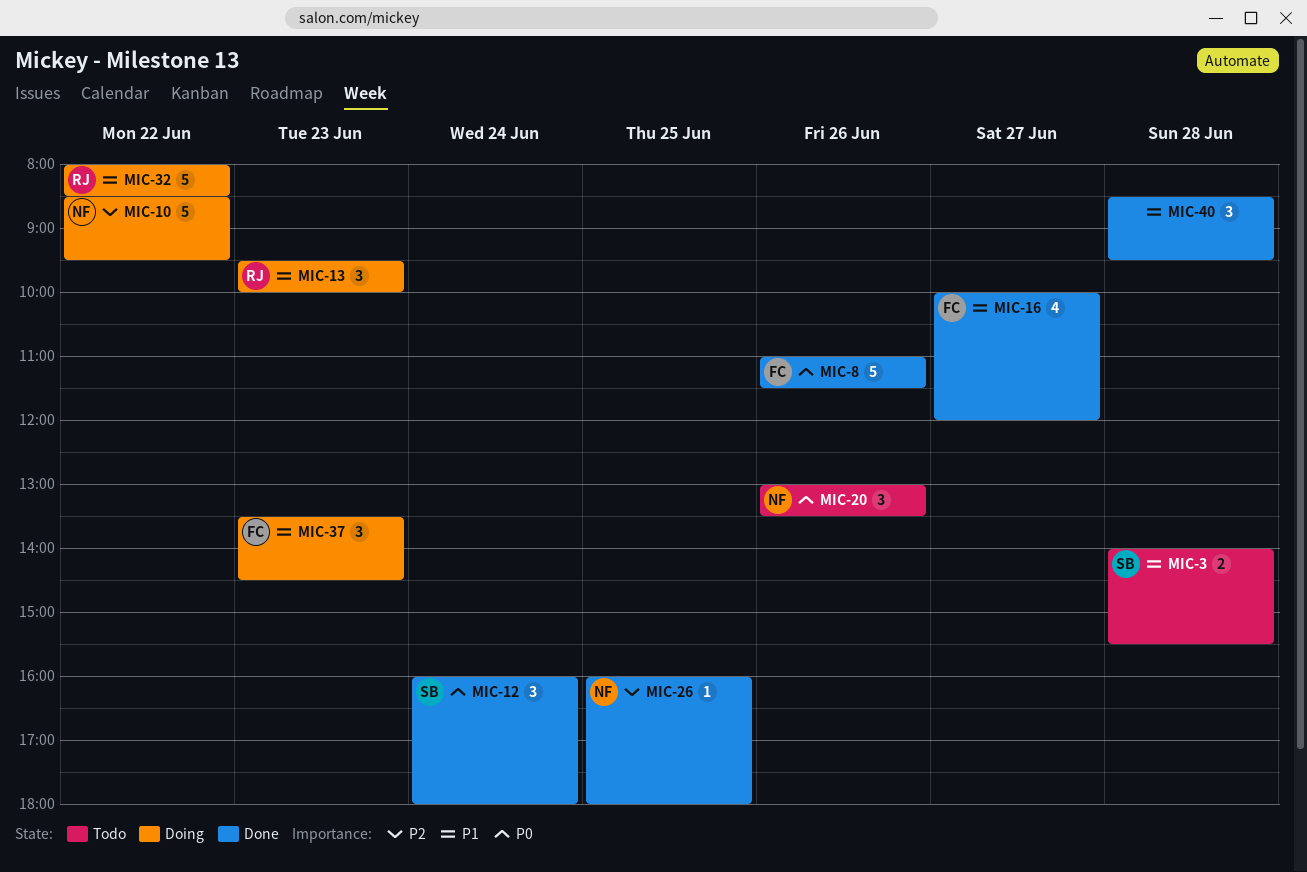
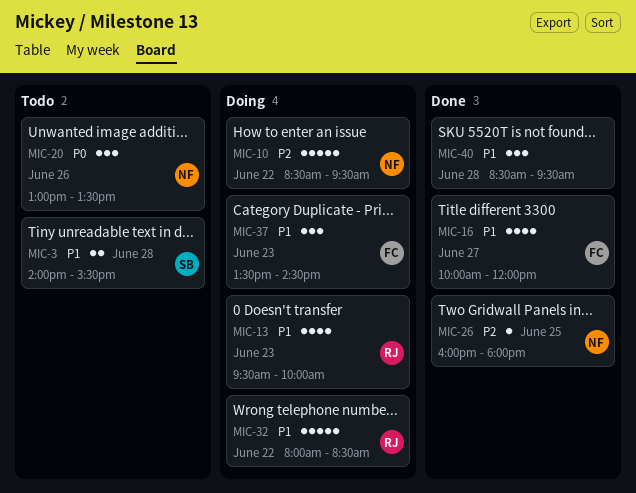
MIC-8: present -> none
MIC-12: present -> none
MIC-13, estimate: 3 -> 4

